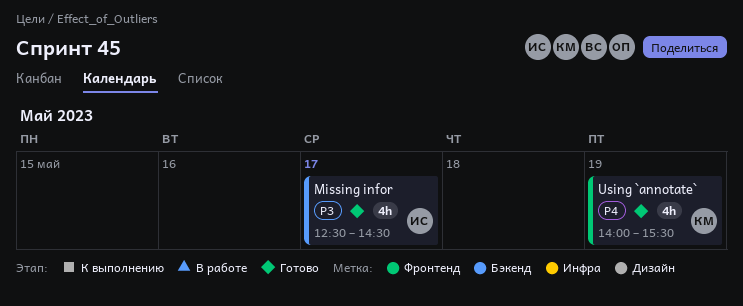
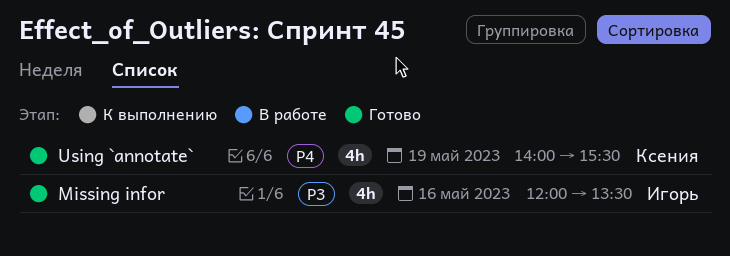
Missing infor, day: May 17 -> May 16
Missing infor, begins: 12:30 -> 12:00
Missing infor, ends: 14:30 -> 13:30

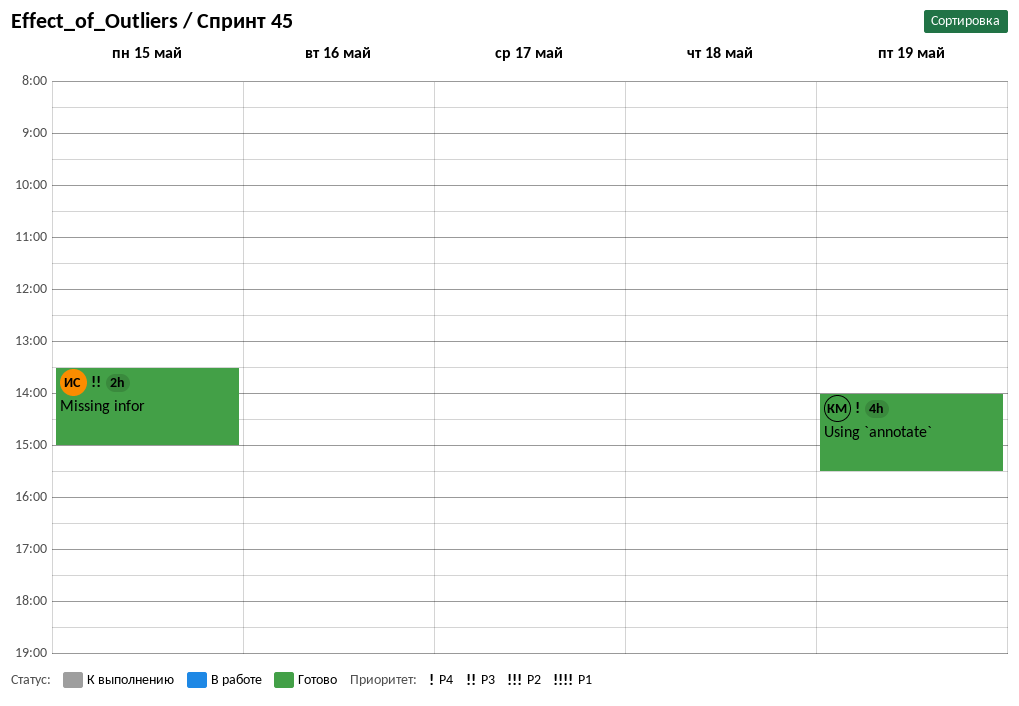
Missing infor, estimate: 4h -> 2h
Missing infor, day: May 16 -> May 15
Missing infor, begins: 12:00 -> 13:30
Missing infor, ends: 13:30 -> 15:00

